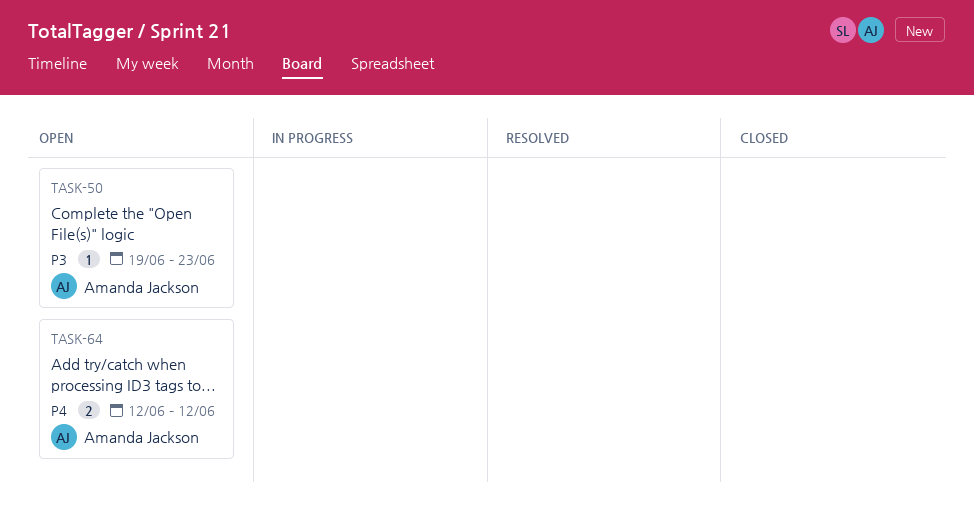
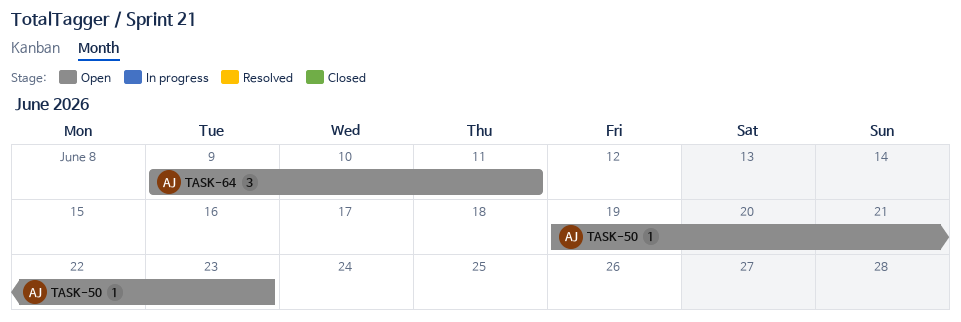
TASK-64, estimate: 2 -> 3
TASK-64, start: Jun 12 -> Jun 9
TASK-64, due: Jun 12 -> Jun 11

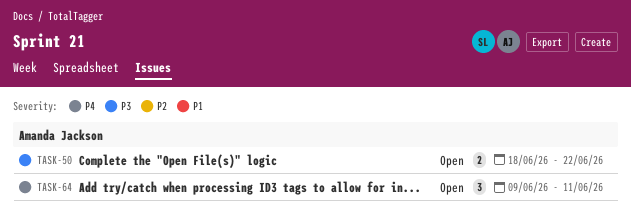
TASK-50, estimate: 1 -> 2
TASK-50, start: Jun 19 -> Jun 18
TASK-50, due: Jun 23 -> Jun 22

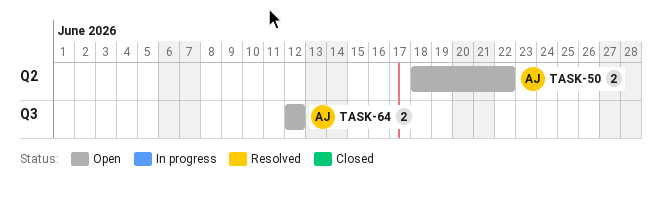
TASK-64, estimate: 3 -> 2
TASK-64, start: Jun 9 -> Jun 12
TASK-64, due: Jun 11 -> Jun 12

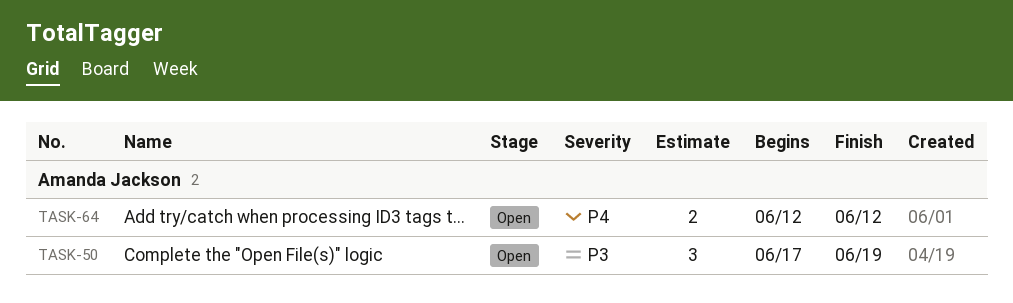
TASK-50, estimate: 2 -> 3
TASK-50, start: Jun 18 -> Jun 17
TASK-50, due: Jun 22 -> Jun 19

